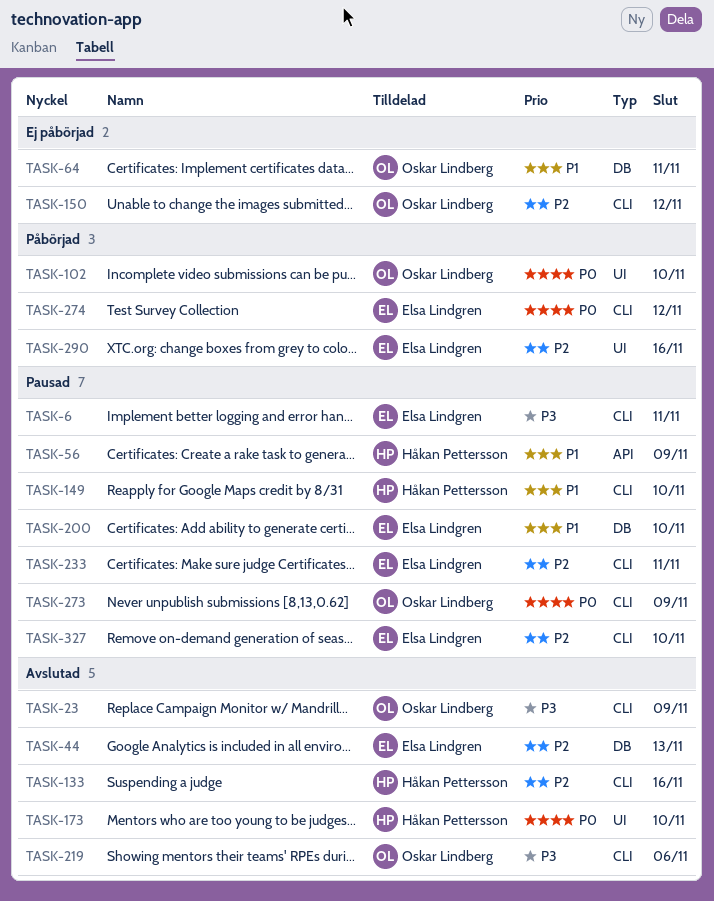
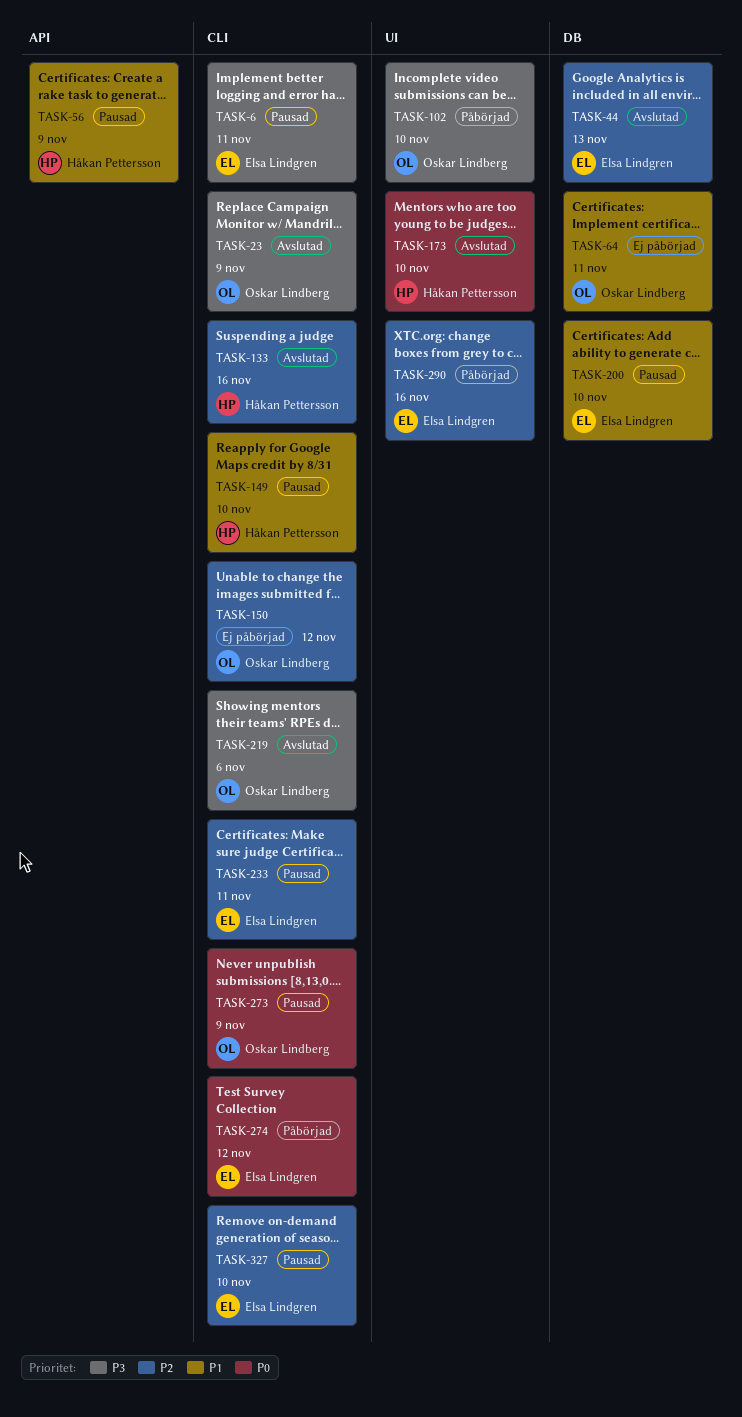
TASK-102, priority: P0 -> P3

